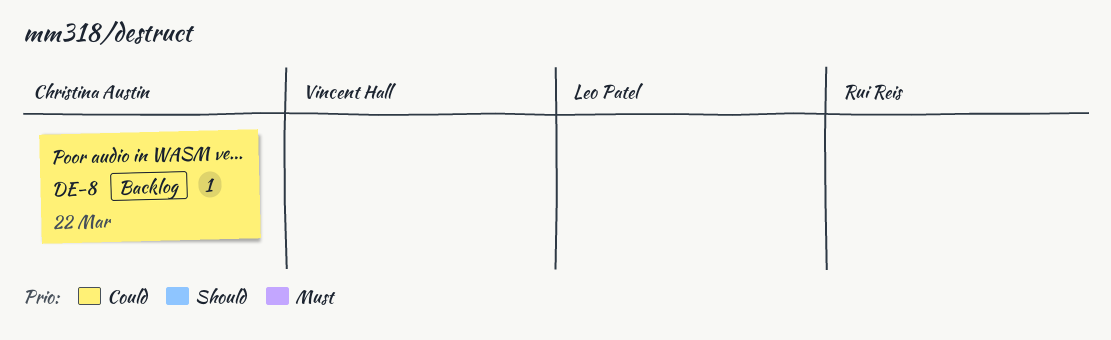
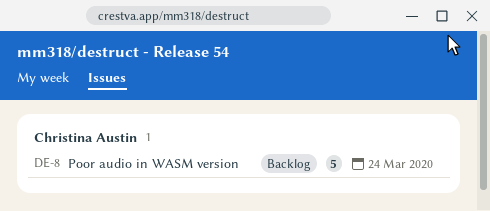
DE-8, estimate: 1 -> 5
DE-8, due: Mar 22 -> Mar 24

